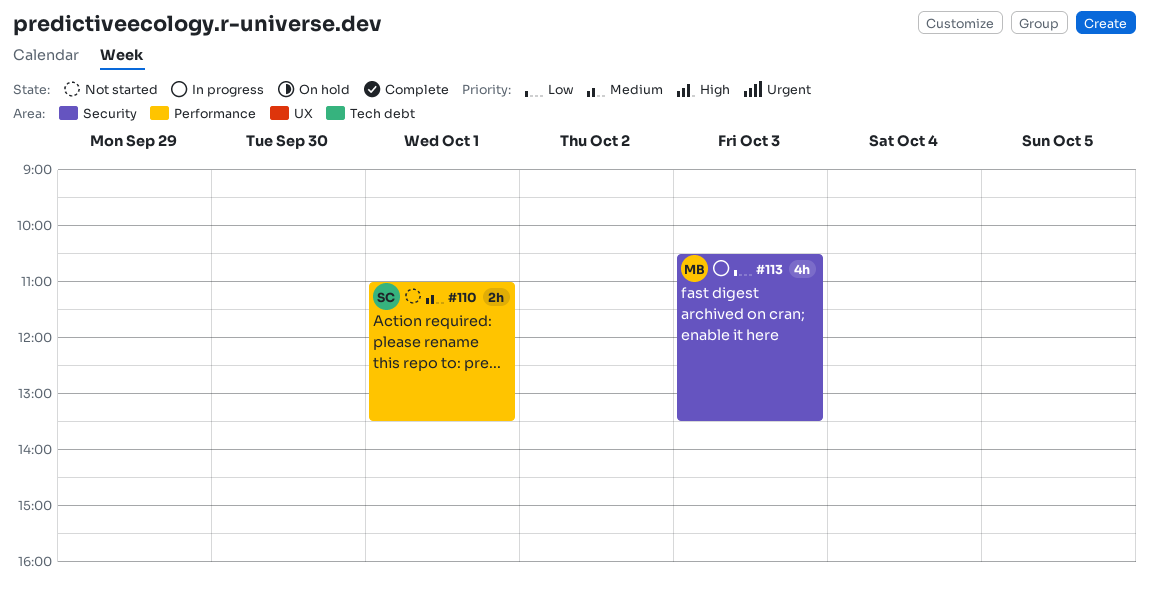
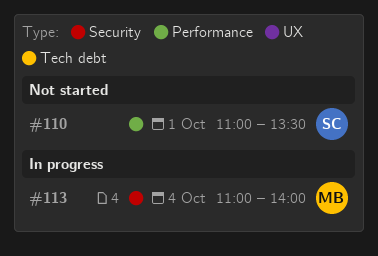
#113, day: Oct 3 -> Oct 4
#113, begins: 10:30 -> 11:00
#113, ends: 13:30 -> 14:00

